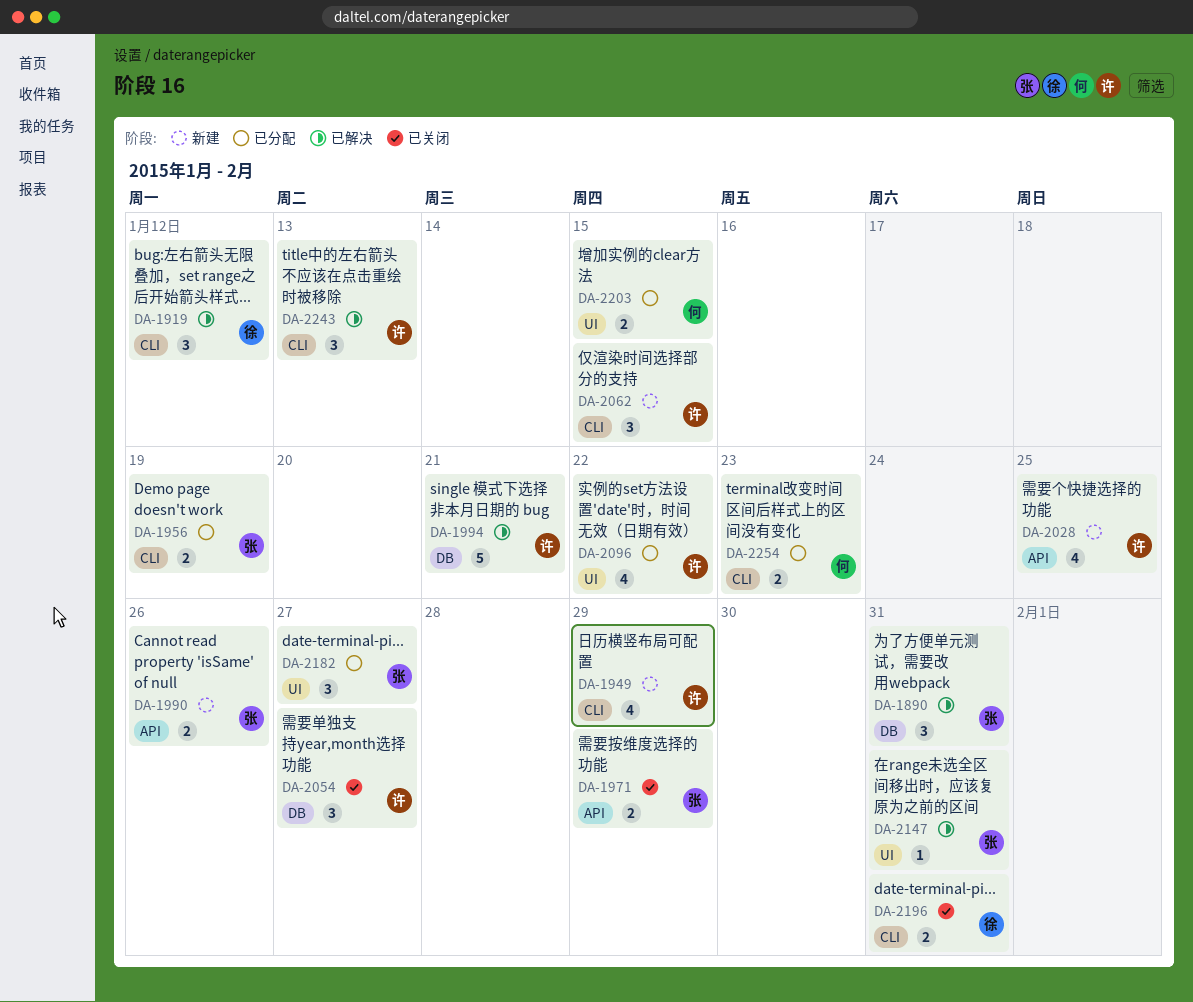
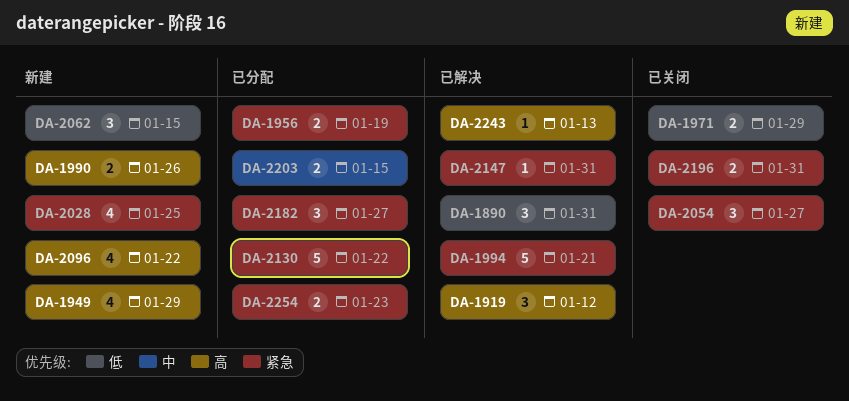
DA-2096, status: 已分配 -> 新建
DA-2130: none -> present
DA-2243, estimate: 3 -> 1

